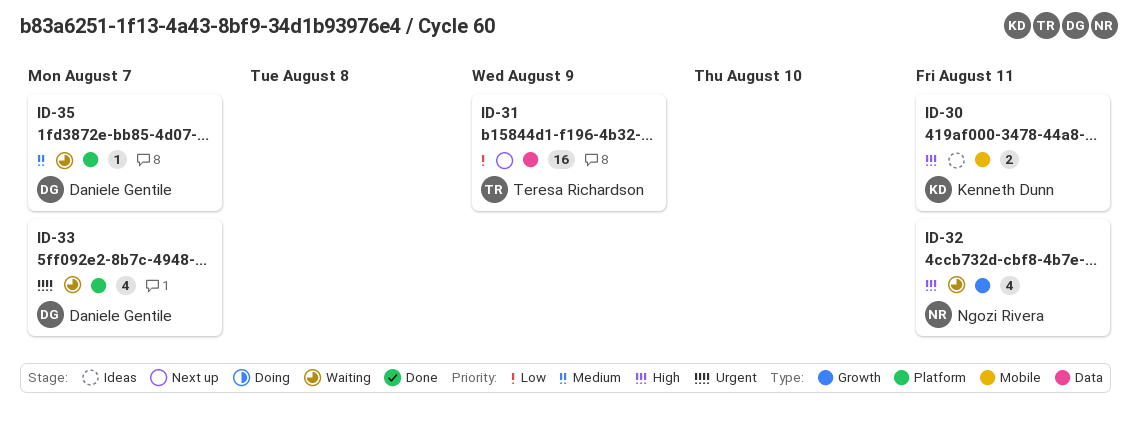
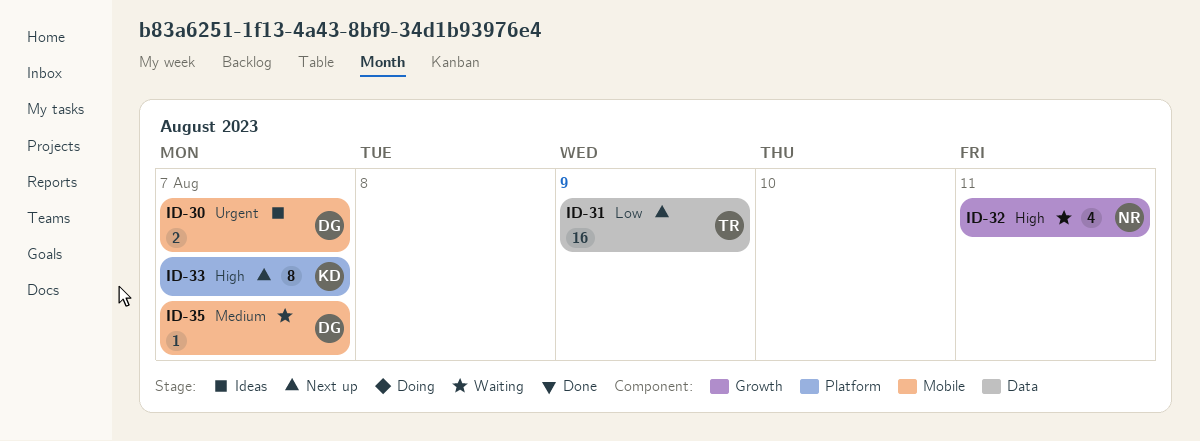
ID-30, owner: Kenneth Dunn -> Daniele Gentile
ID-30, priority: High -> Urgent
ID-30, due: Aug 11 -> Aug 7
ID-33, status: Waiting -> Next up
ID-33, owner: Daniele Gentile -> Kenneth Dunn
ID-33, priority: Urgent -> High
ID-33, estimate: 4 -> 8
ID-35, label: Platform -> Mobile

